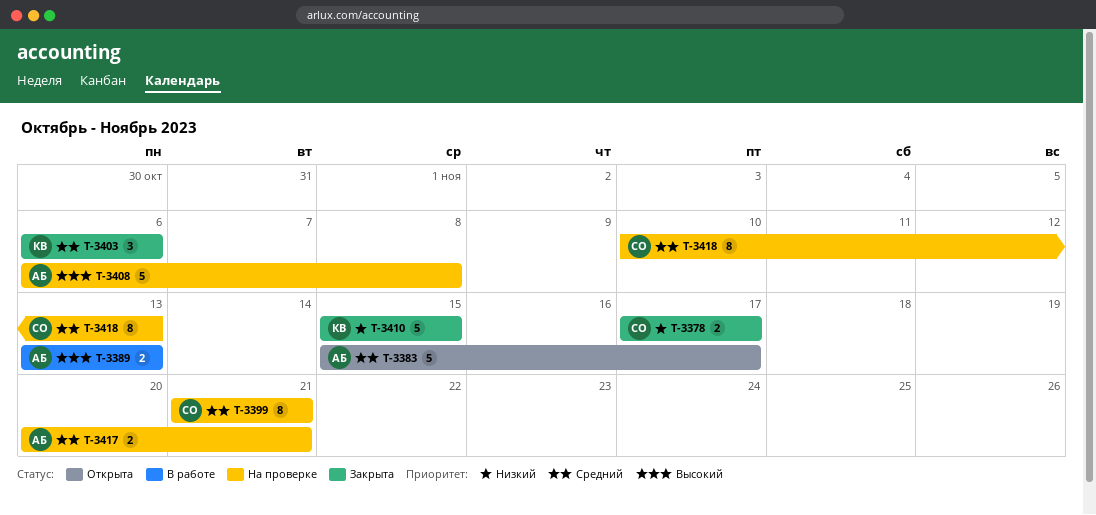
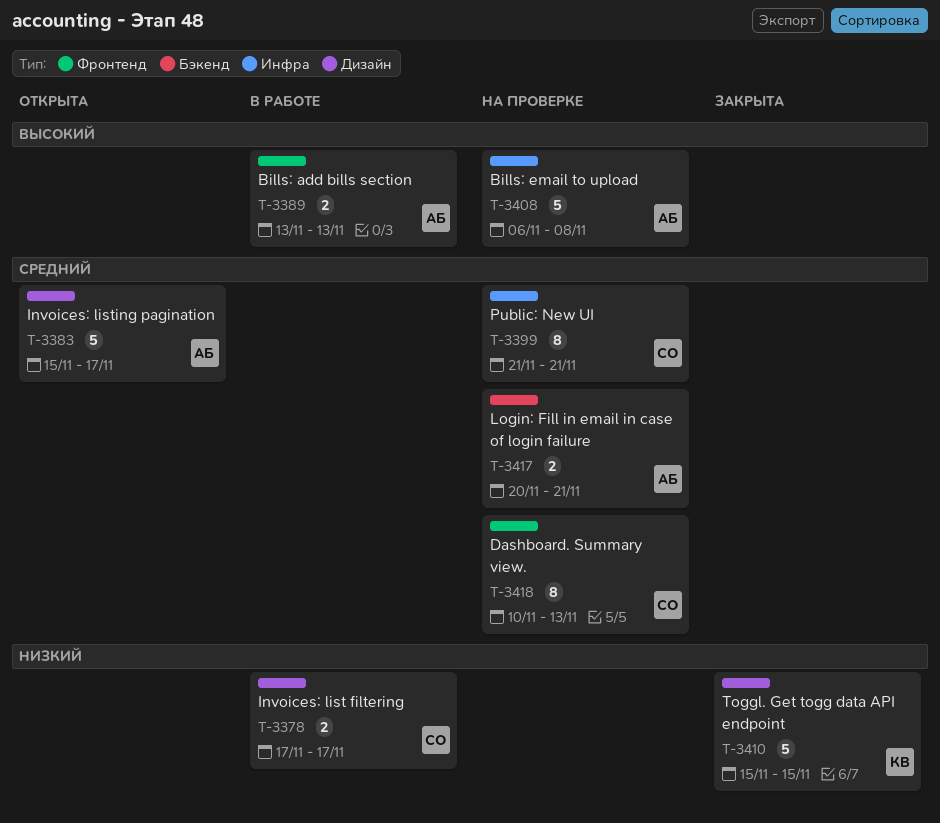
T-3378, status: Закрыта -> В работе
T-3403: present -> none

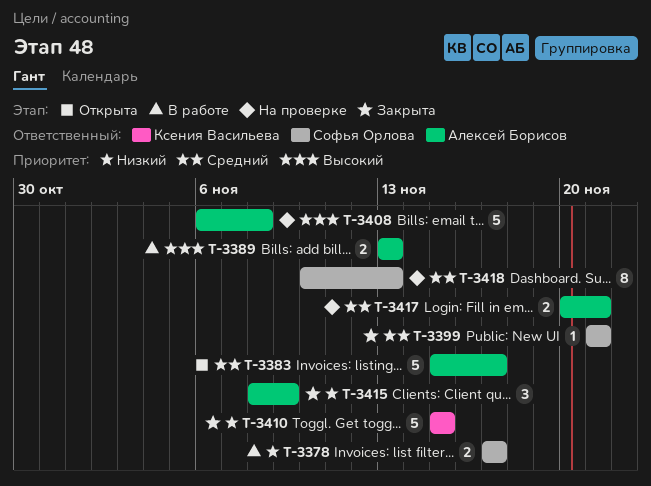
T-3399, status: На проверке -> Закрыта
T-3399, estimate: 8 -> 1
T-3415: none -> present

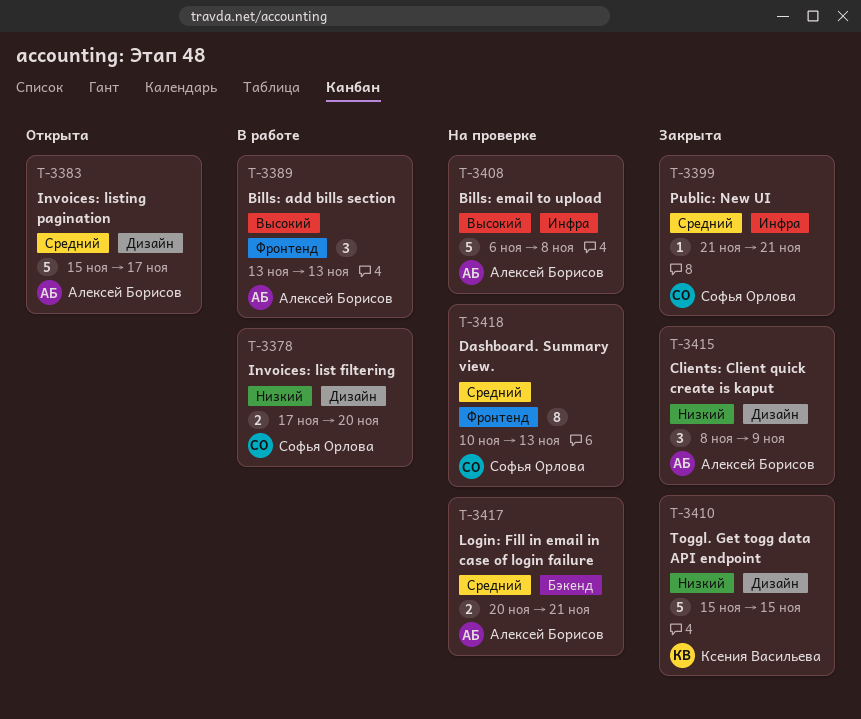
T-3378, due: Nov 17 -> Nov 20
T-3389, estimate: 2 -> 3

